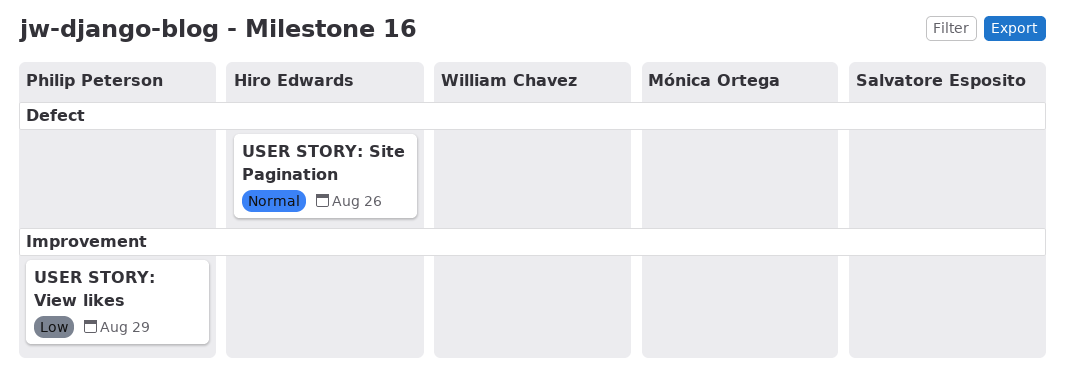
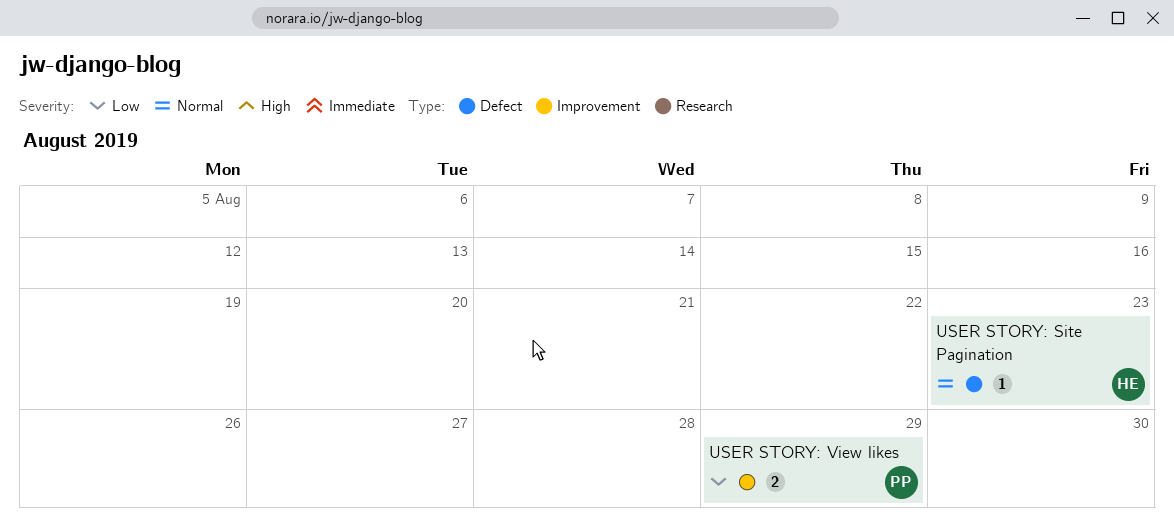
USER STORY: Site Pagination, due: Aug 26 -> Aug 23

